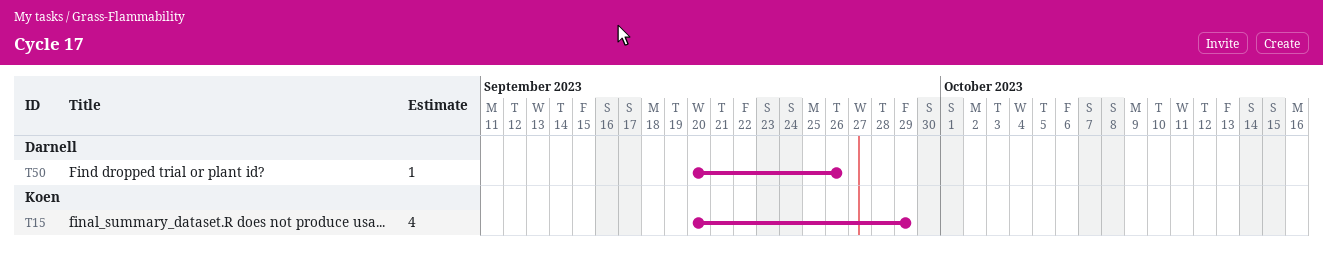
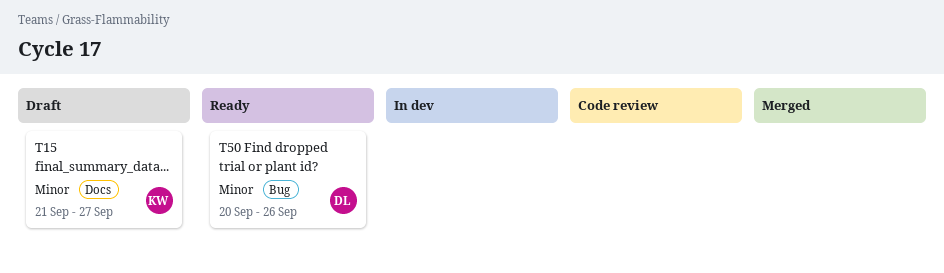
T15, start: Sep 20 -> Sep 21
T15, due: Sep 29 -> Sep 27

